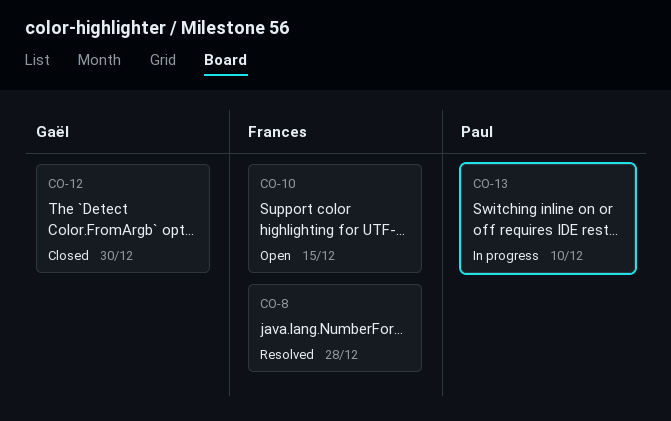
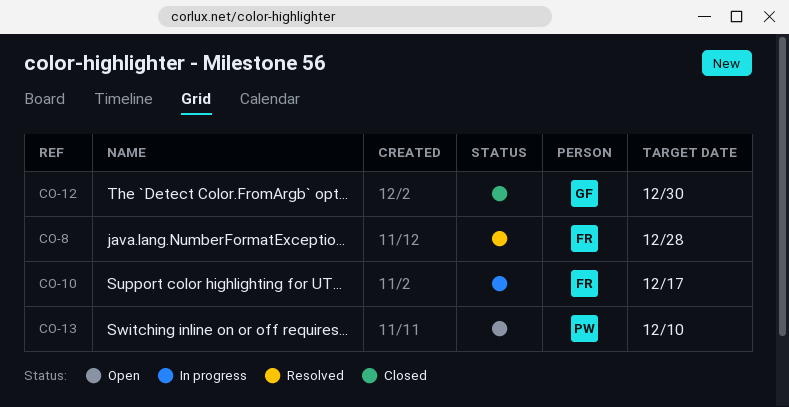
CO-10, status: Open -> In progress
CO-10, due: Dec 15 -> Dec 17
CO-13, status: In progress -> Open

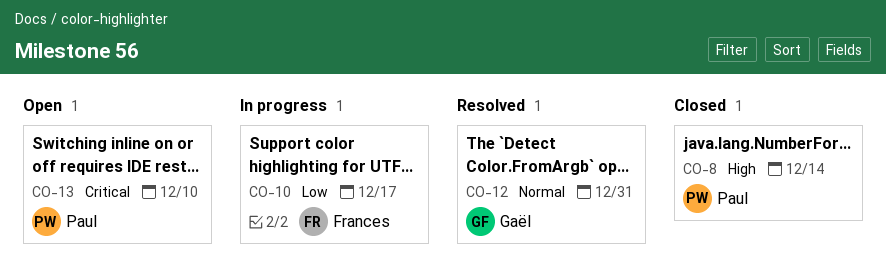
CO-8, status: Resolved -> Closed
CO-8, owner: Frances -> Paul
CO-8, due: Dec 28 -> Dec 14
CO-12, status: Closed -> Resolved
CO-12, due: Dec 30 -> Dec 31

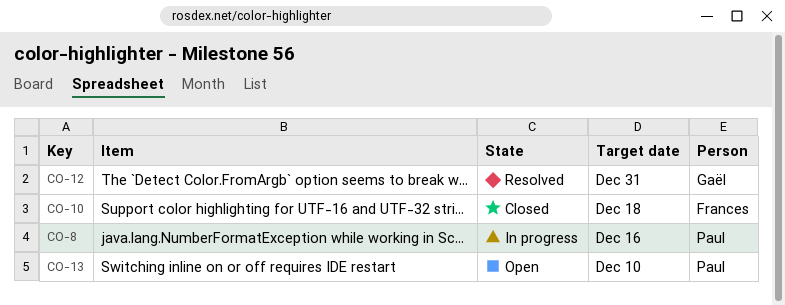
CO-8, status: Closed -> In progress
CO-8, due: Dec 14 -> Dec 16
CO-10, status: In progress -> Closed
CO-10, due: Dec 17 -> Dec 18

